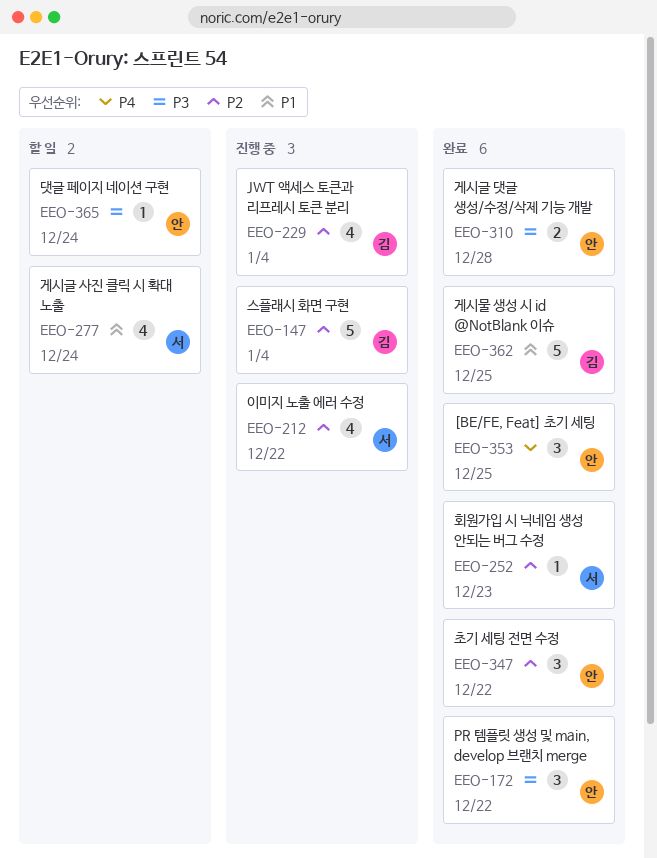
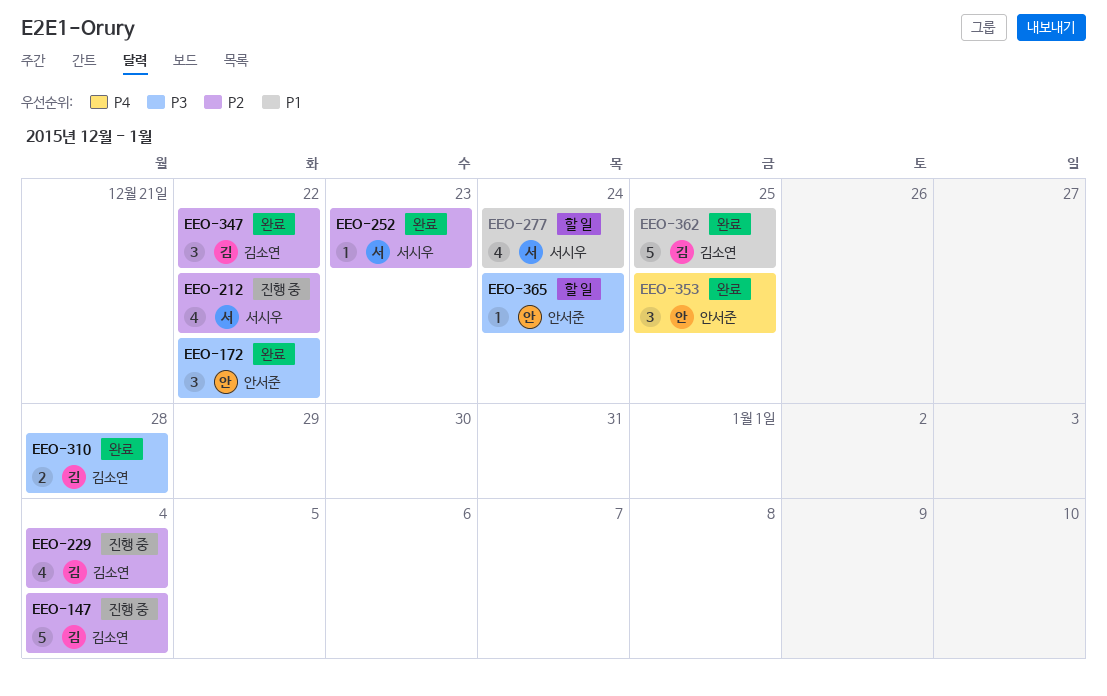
EEO-310, owner: 안서준 -> 김소연
EEO-347, owner: 안서준 -> 김소연

